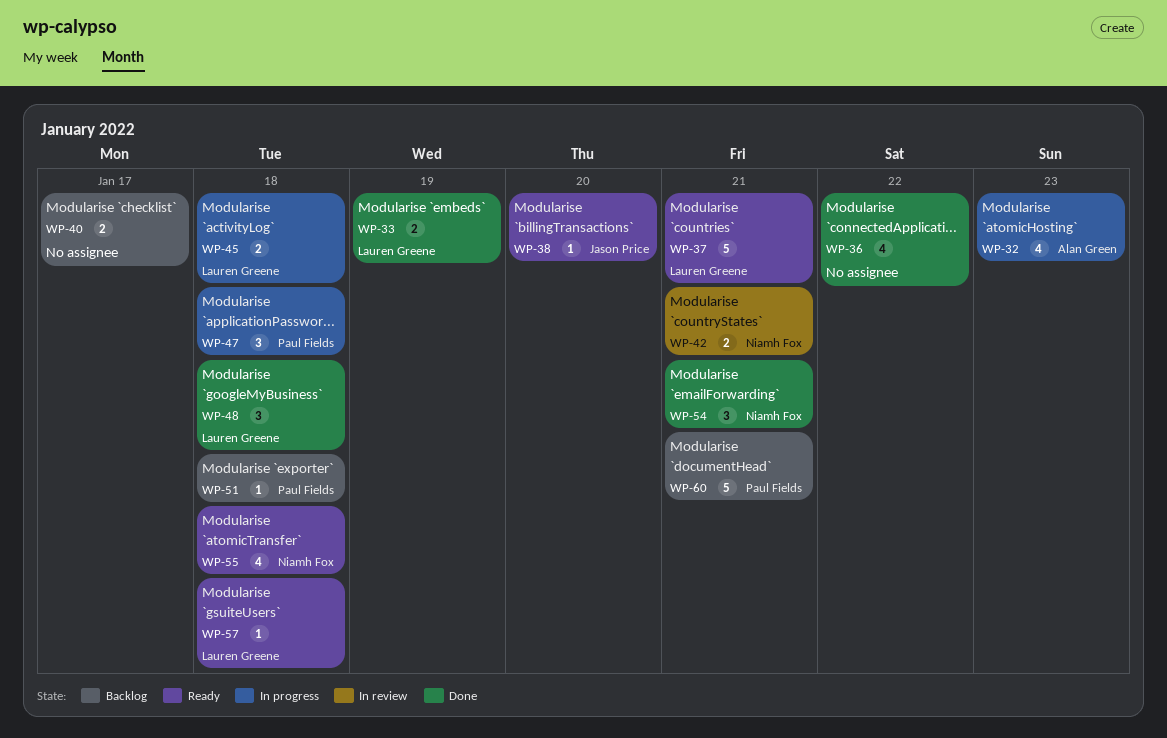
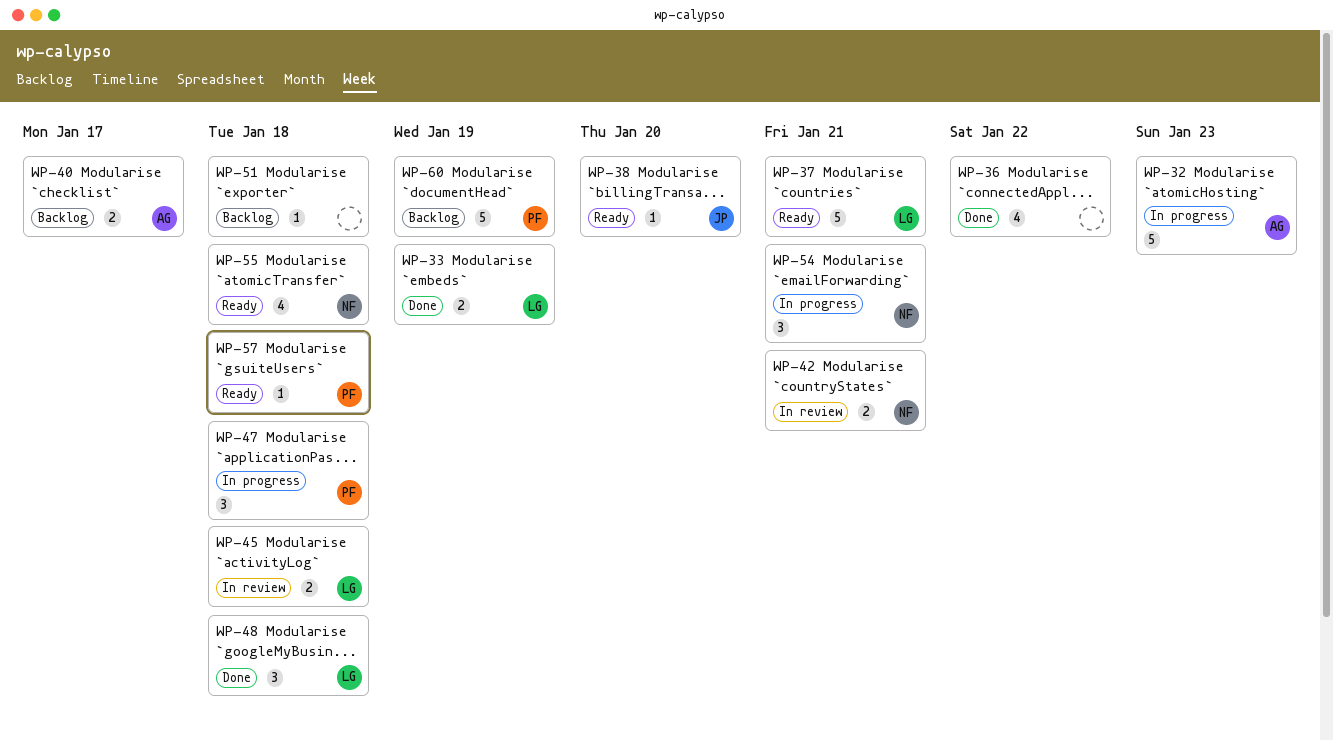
WP-32, estimate: 4 -> 5
WP-40, owner: none -> Alan Green
WP-45, status: In progress -> In review
WP-51, owner: Paul Fields -> none
WP-54, status: Done -> In progress
WP-57, owner: Lauren Greene -> Paul Fields
WP-60, due: Jan 21 -> Jan 19

